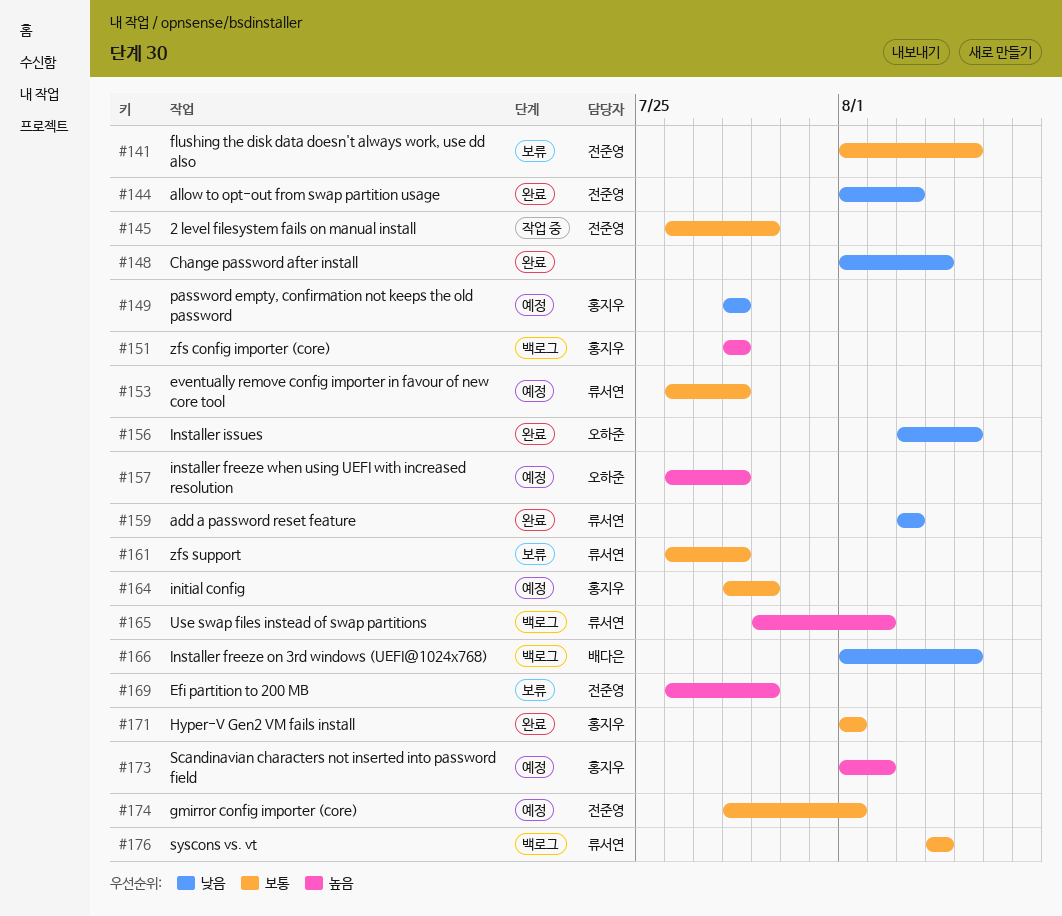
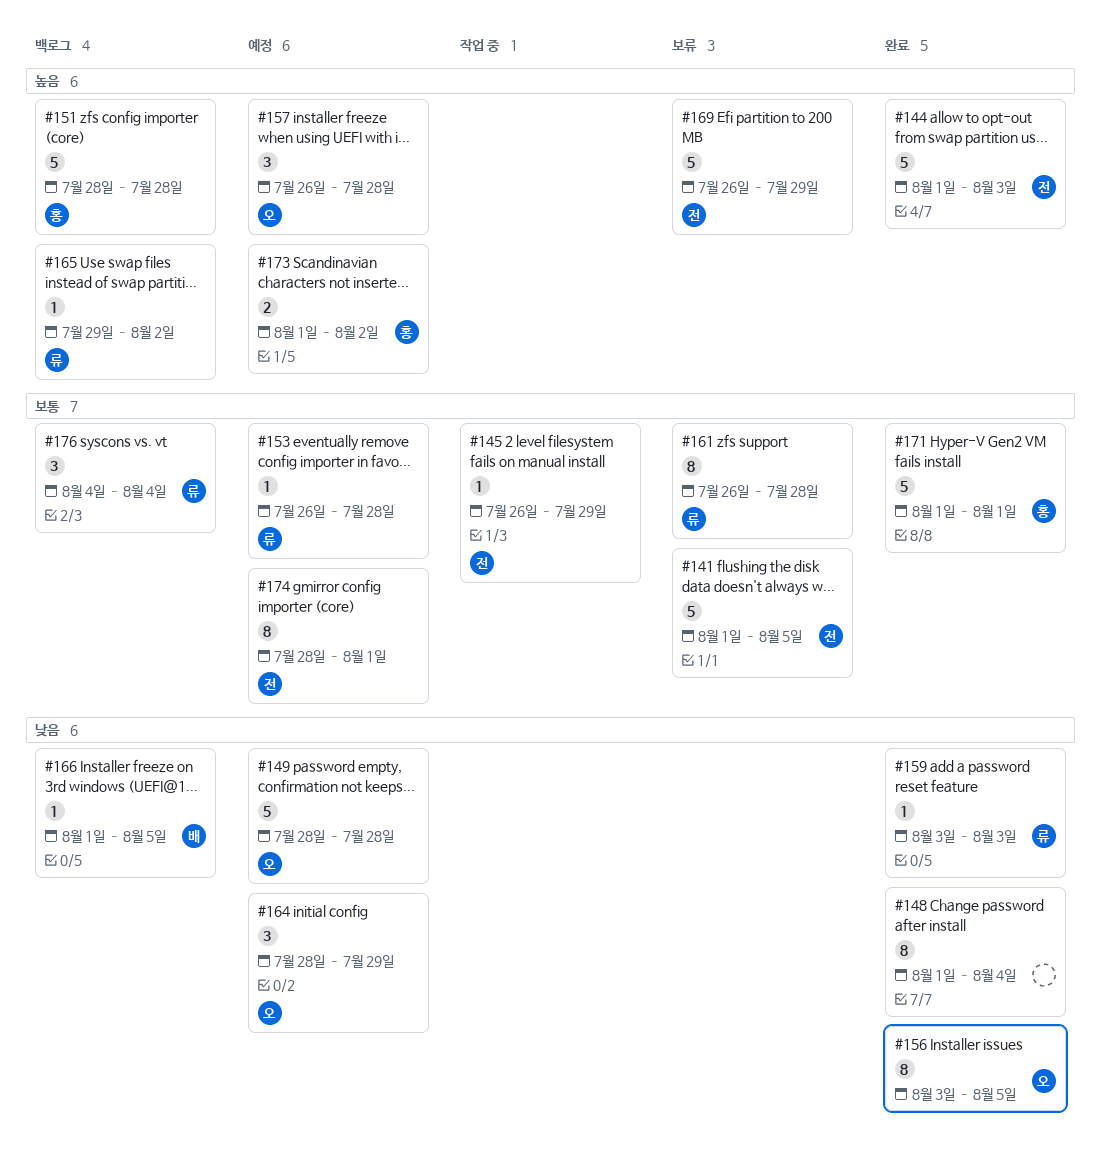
#144, priority: 낮음 -> 높음
#149, owner: 홍지우 -> 오하준
#164, owner: 홍지우 -> 오하준
#164, priority: 보통 -> 낮음

